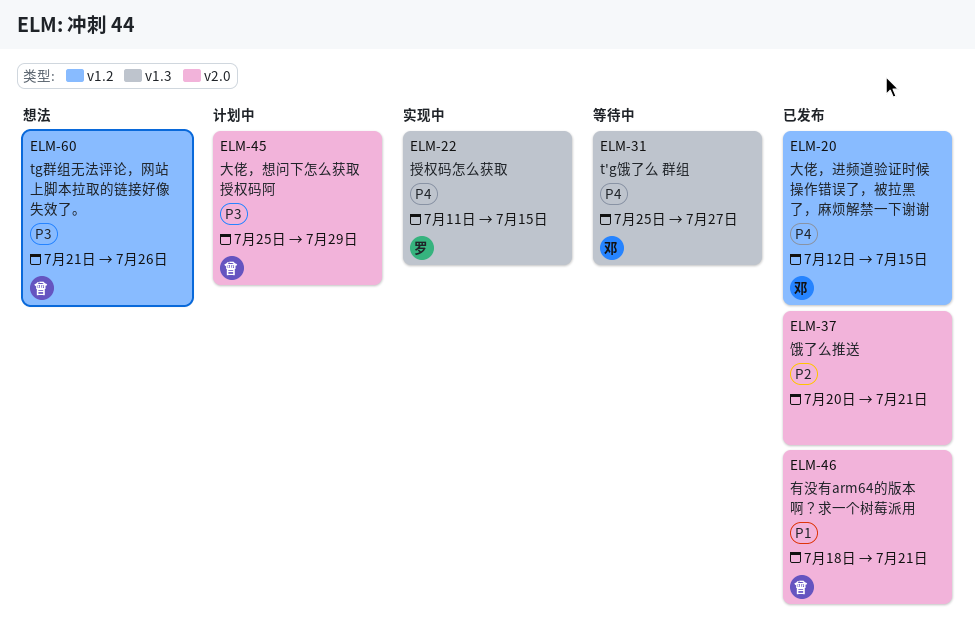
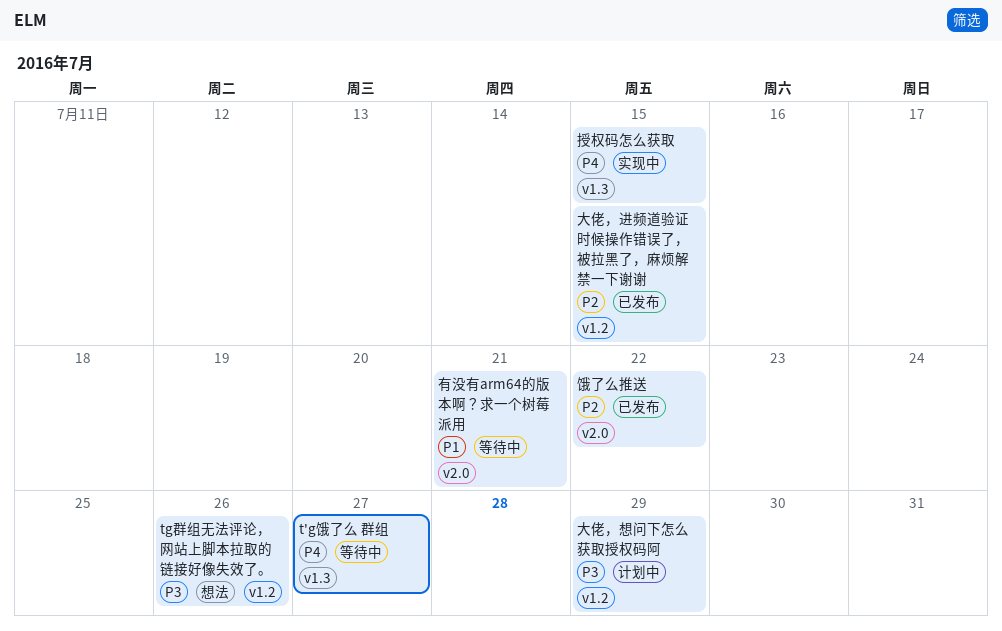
大佬，想问下怎么获取授权码阿, label: v2.0 -> v1.2
大佬，进频道验证时候操作错误了，被拉黑了，麻烦解禁一下谢谢, priority: P4 -> P2
有没有arm64的版本啊？求一个树莓派用, status: 已发布 -> 等待中
饿了么推送, due: Jul 21 -> Jul 22

